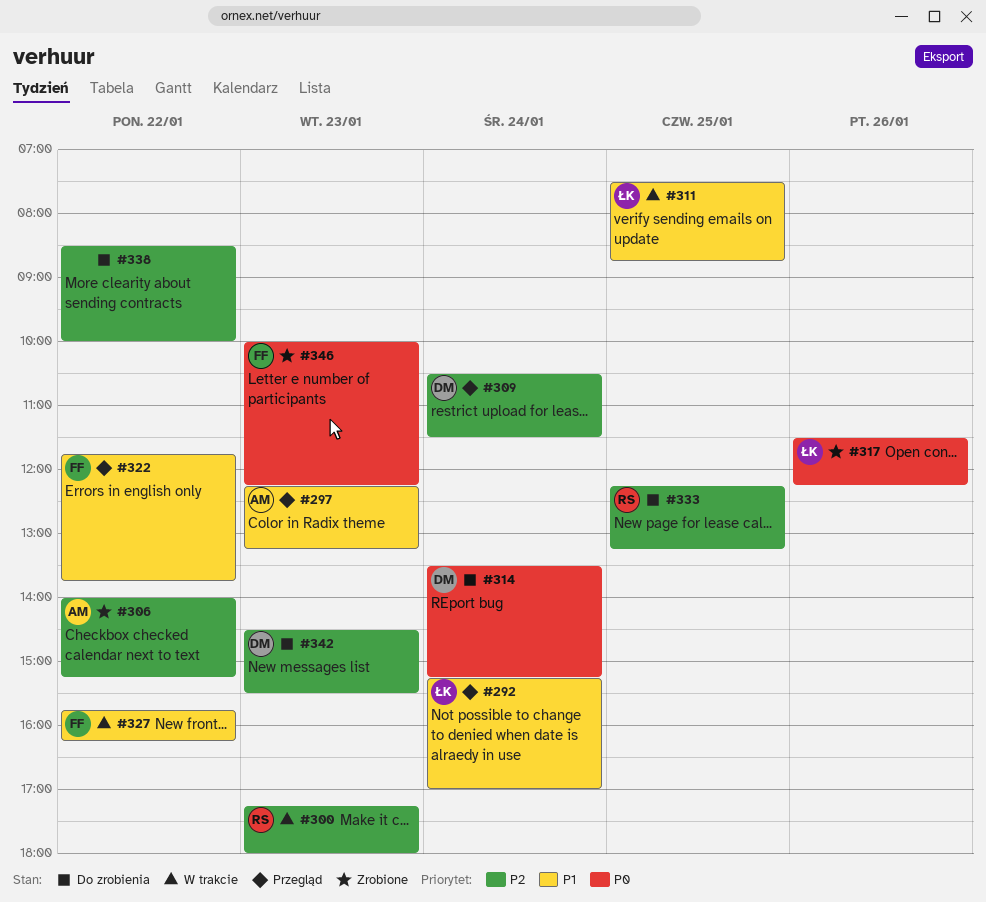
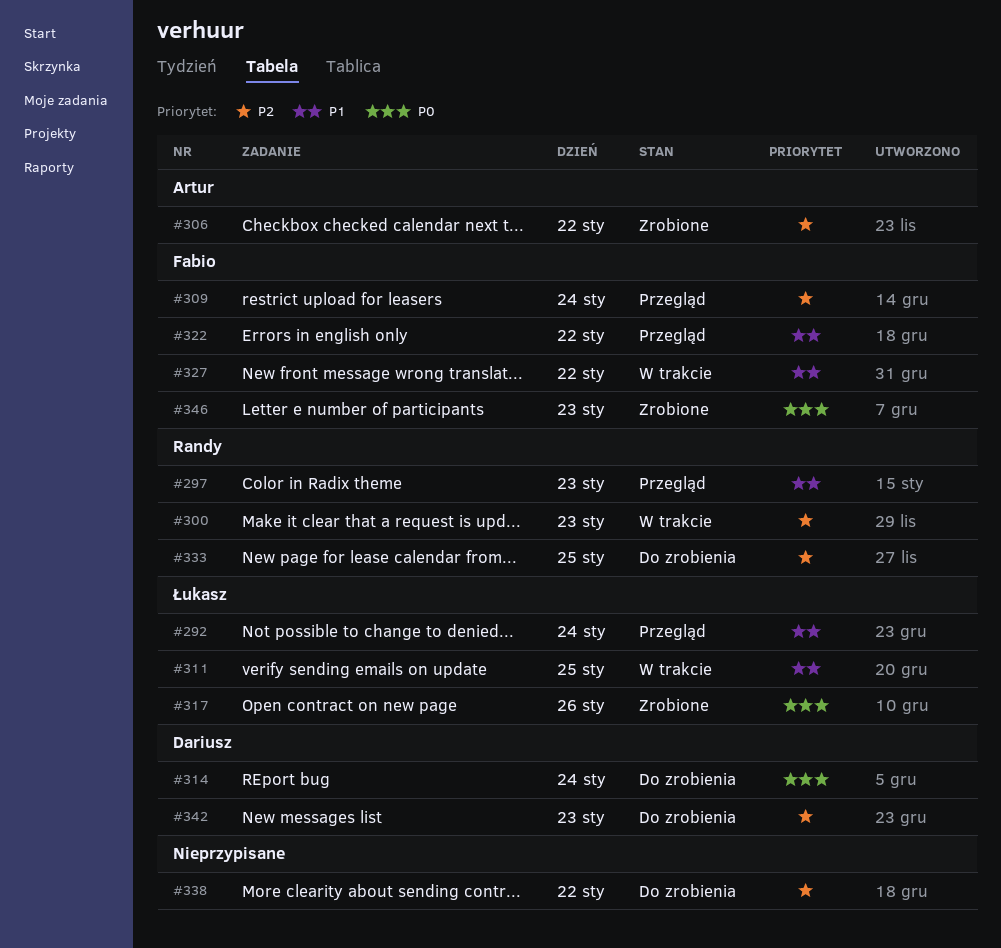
#297, owner: Artur -> Randy
#309, owner: Dariusz -> Fabio

